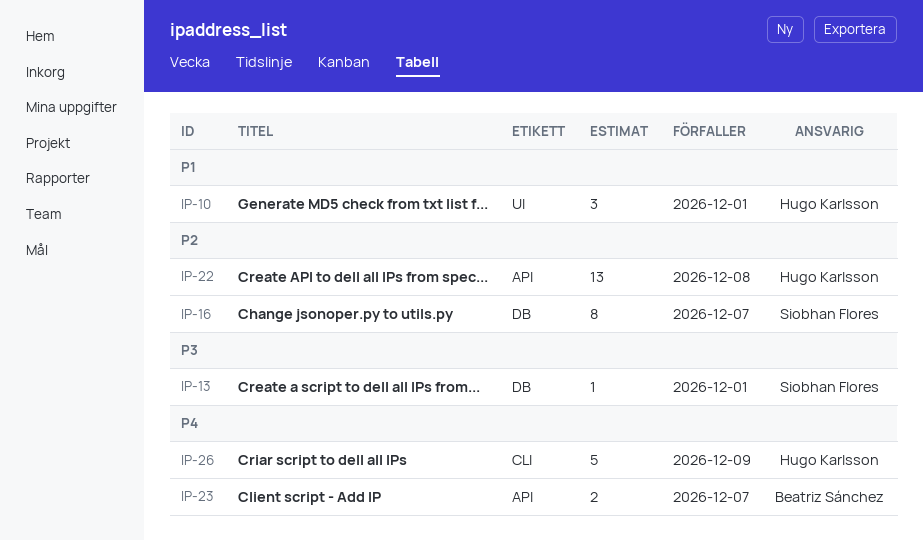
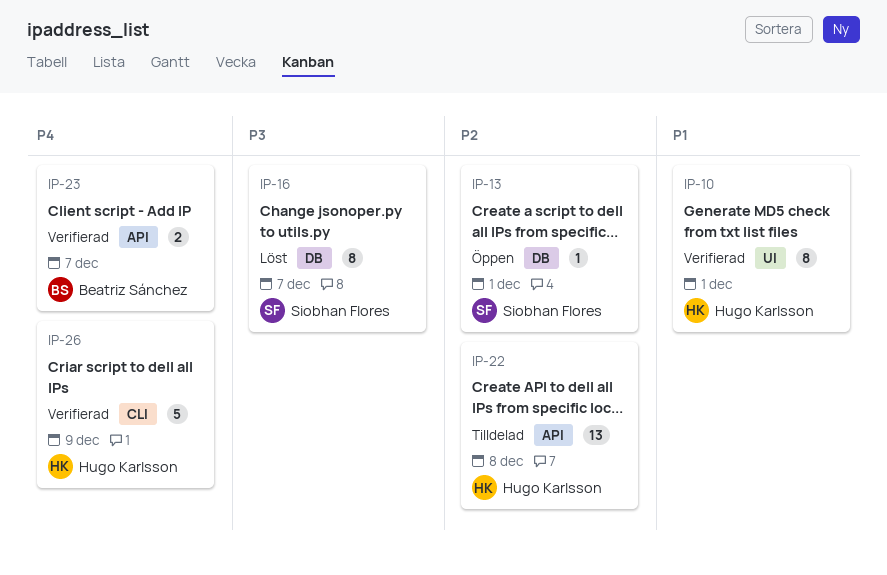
IP-10, estimate: 3 -> 8
IP-13, priority: P3 -> P2
IP-16, priority: P2 -> P3

